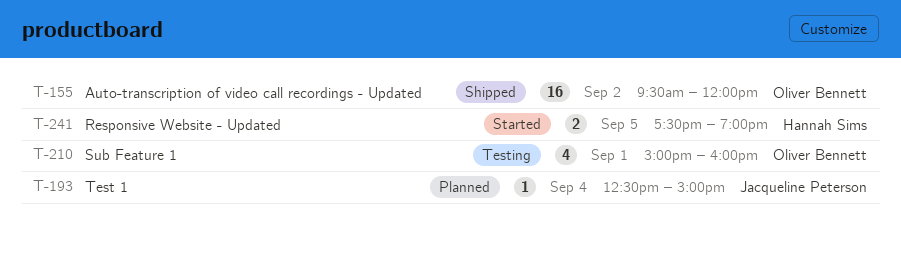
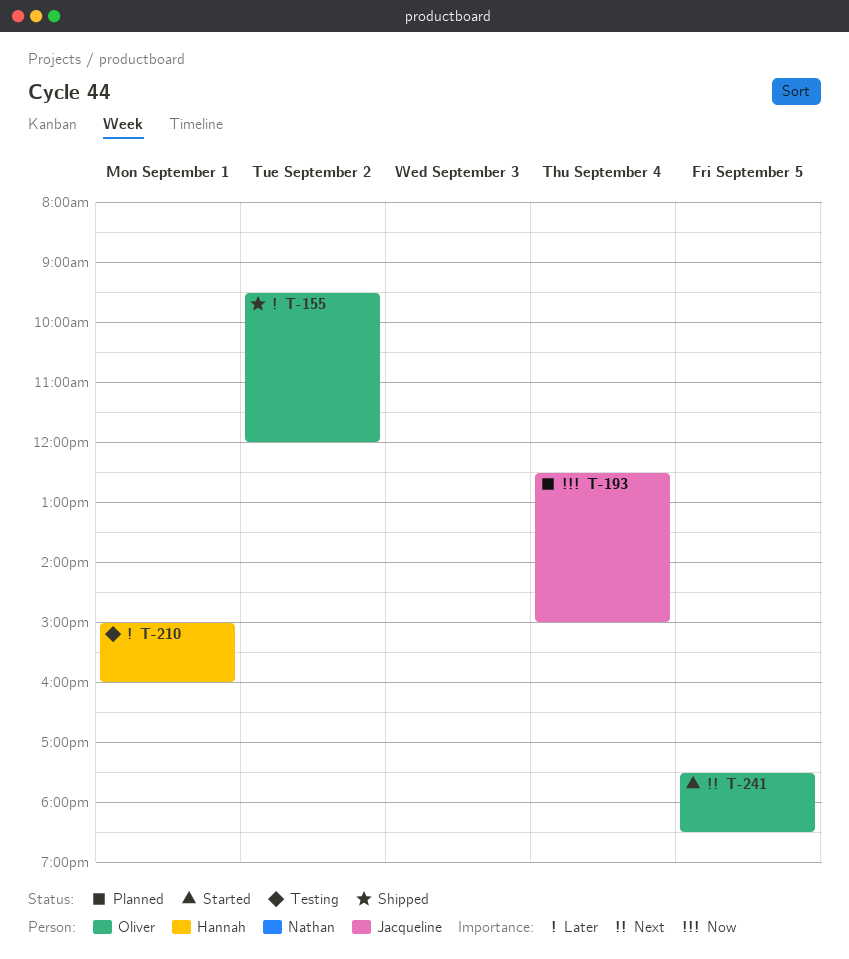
T-210, owner: Oliver Bennett -> Hannah Sims
T-241, owner: Hannah Sims -> Oliver Bennett
T-241, ends: 19:00 -> 18:30

